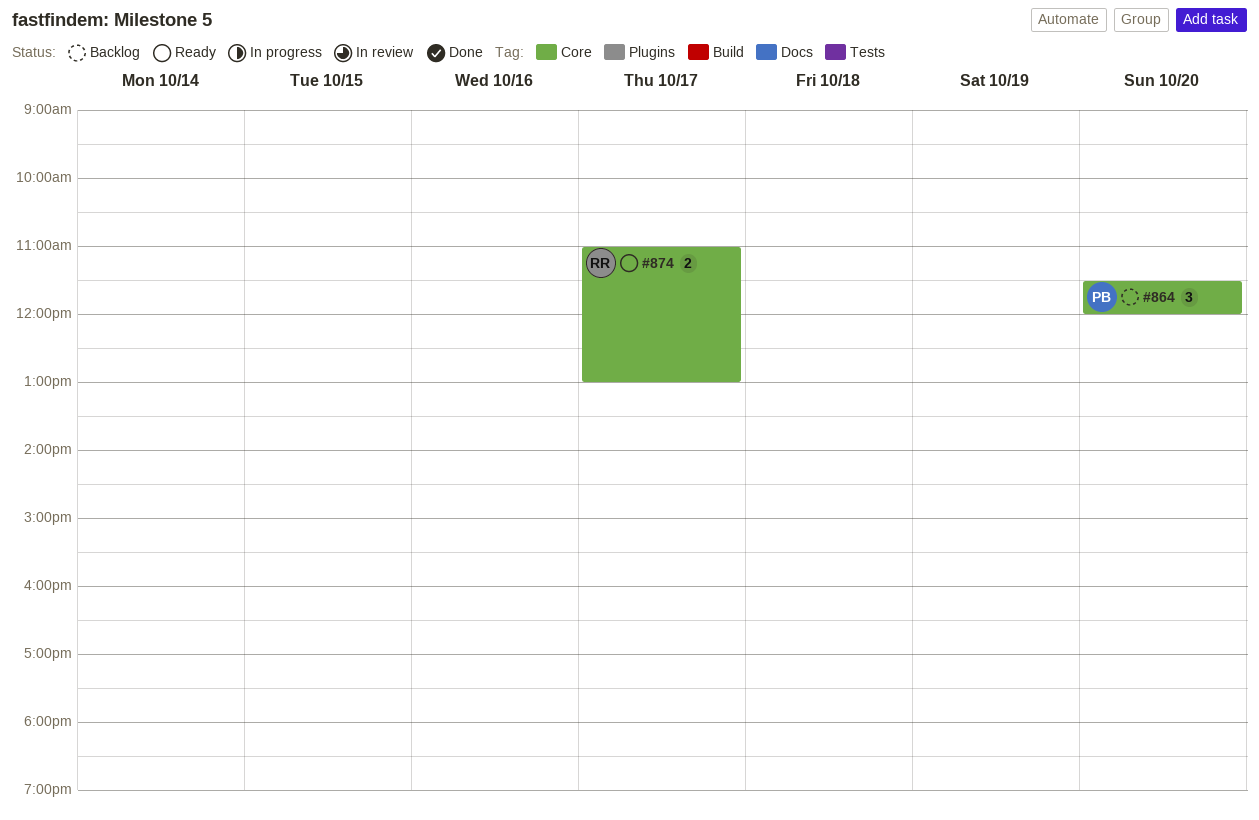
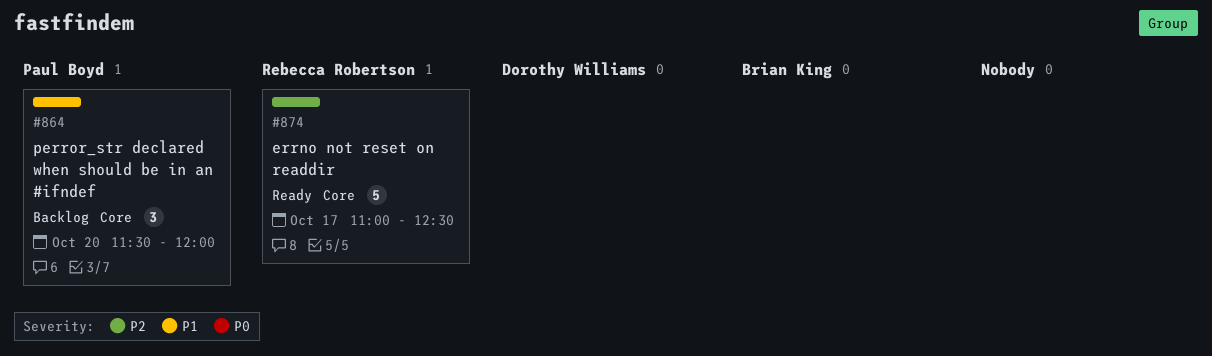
#874, estimate: 2 -> 5
#874, ends: 13:00 -> 12:30

